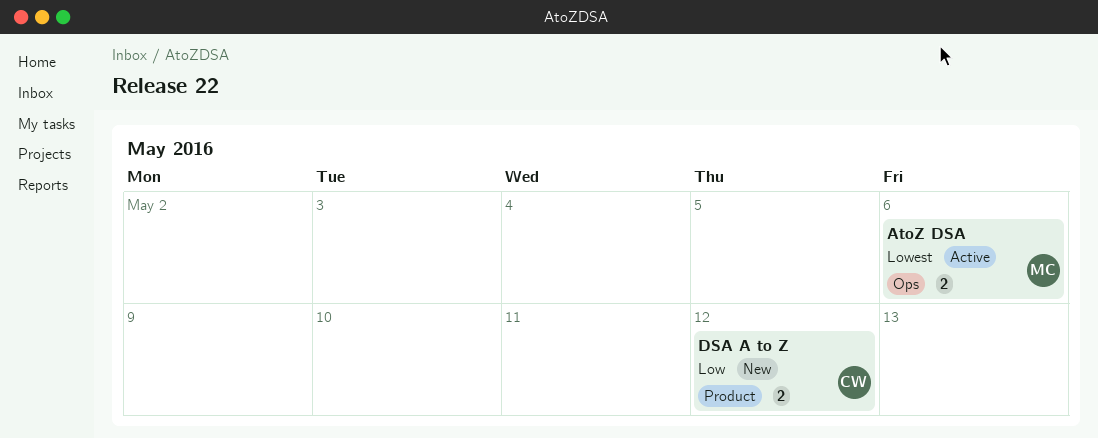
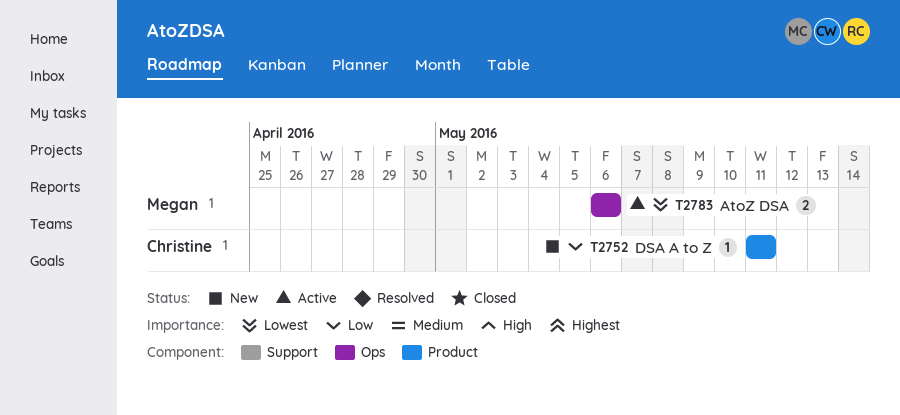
DSA A to Z, estimate: 2 -> 1
DSA A to Z, due: May 12 -> May 11

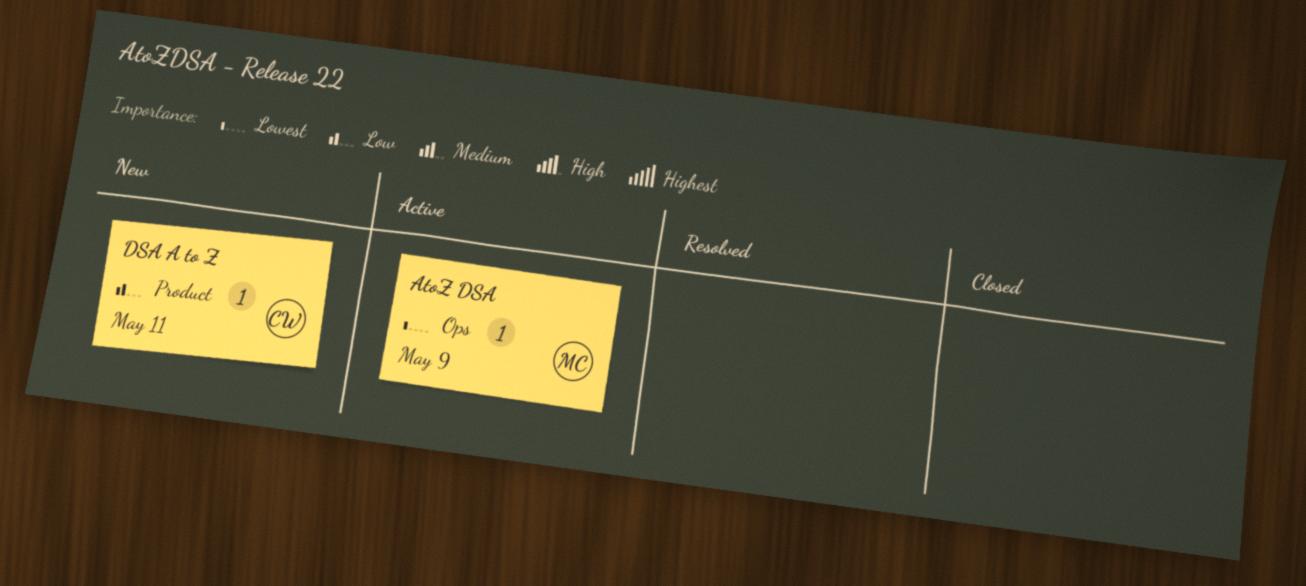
AtoZ DSA, estimate: 2 -> 1
AtoZ DSA, due: May 6 -> May 9

